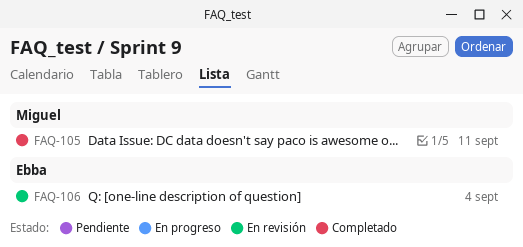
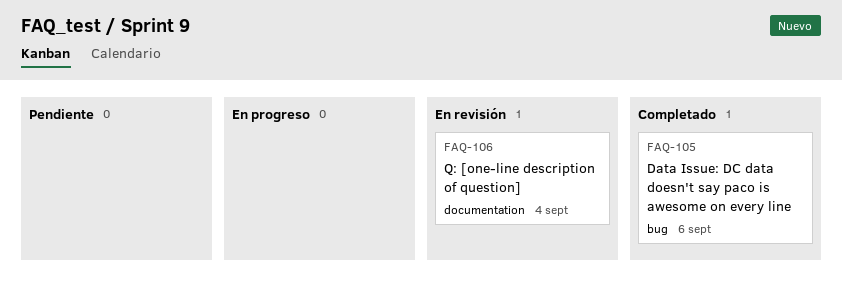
FAQ-105, due: Sep 11 -> Sep 6

